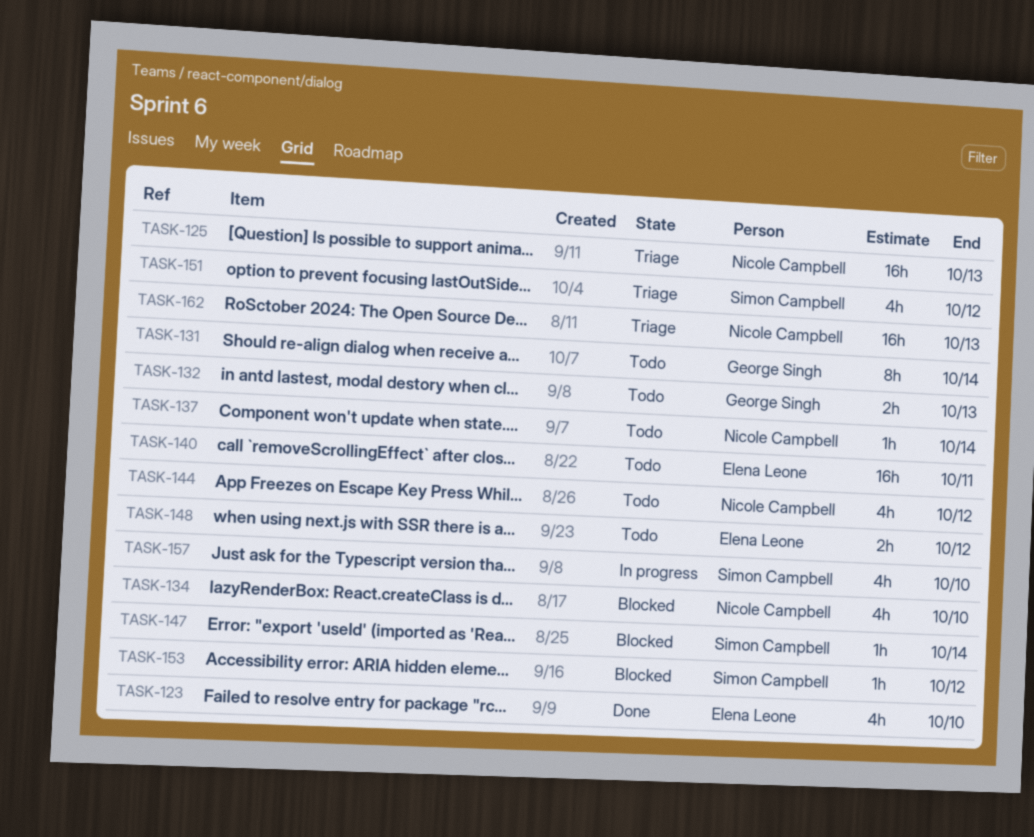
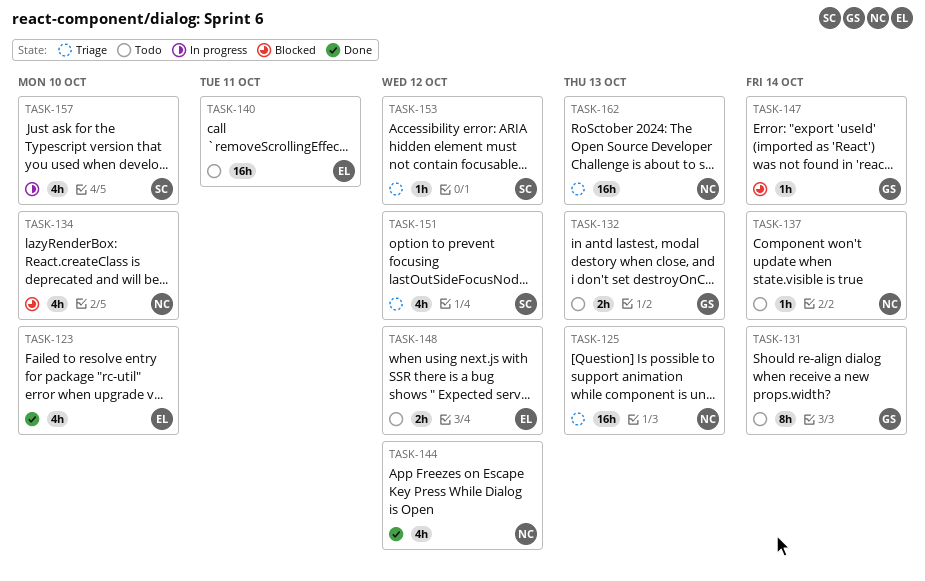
TASK-144, status: Todo -> Done
TASK-147, owner: Simon Campbell -> George Singh
TASK-153, status: Blocked -> Triage

